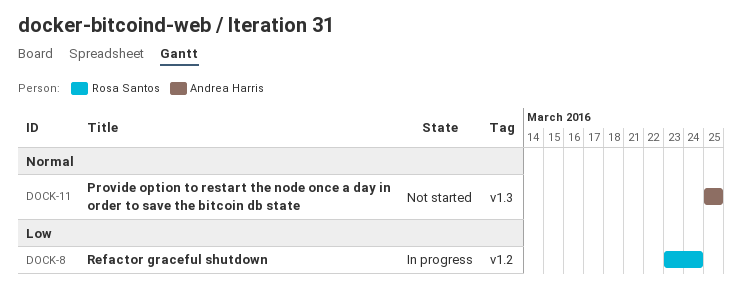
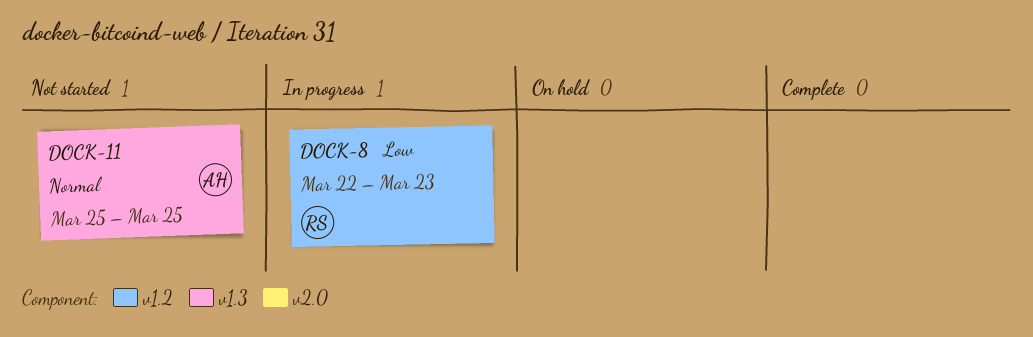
DOCK-8, start: Mar 23 -> Mar 22
DOCK-8, due: Mar 24 -> Mar 23

